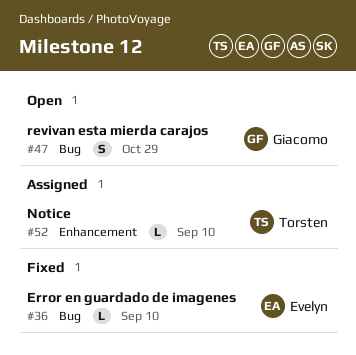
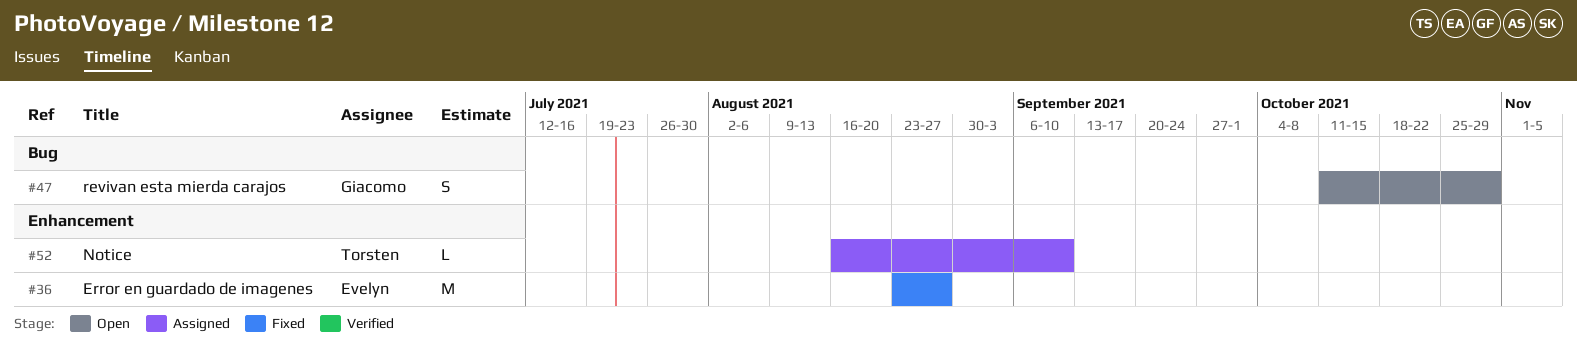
#36, label: Bug -> Enhancement
#36, estimate: L -> M
#36, due: Sep 10 -> Aug 27

